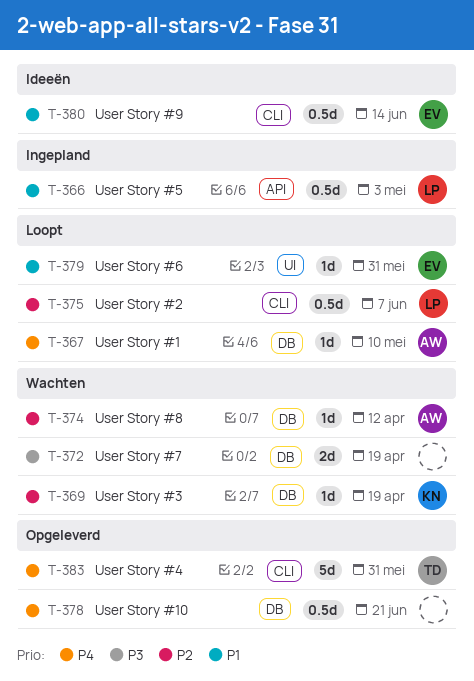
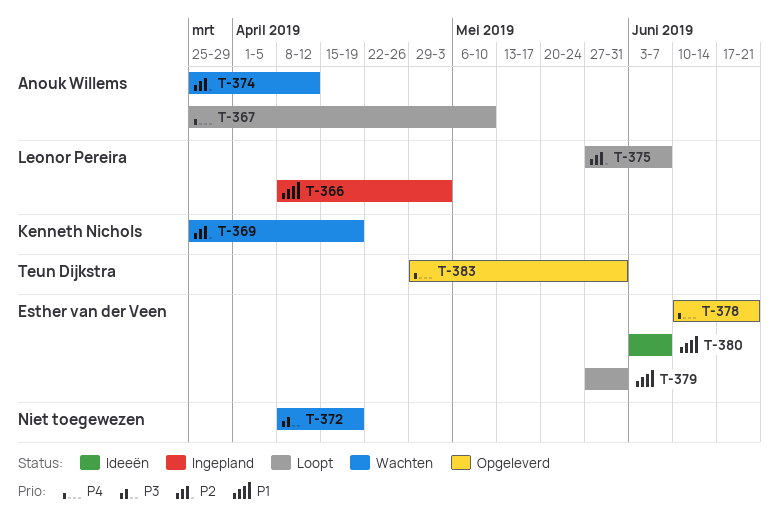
T-378, owner: none -> Esther van der Veen
T-380, due: Jun 14 -> Jun 7

